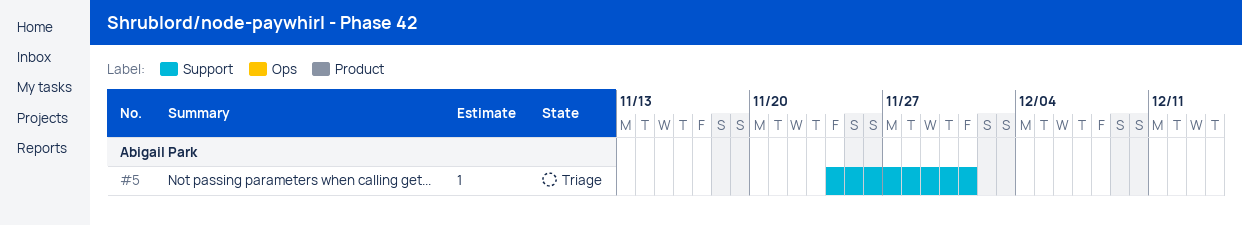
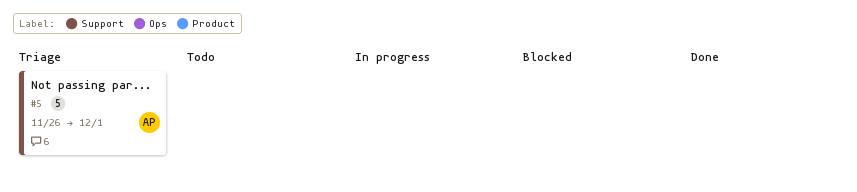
#5, estimate: 1 -> 5
#5, start: Nov 24 -> Nov 26

